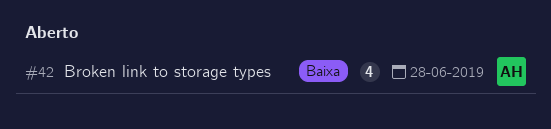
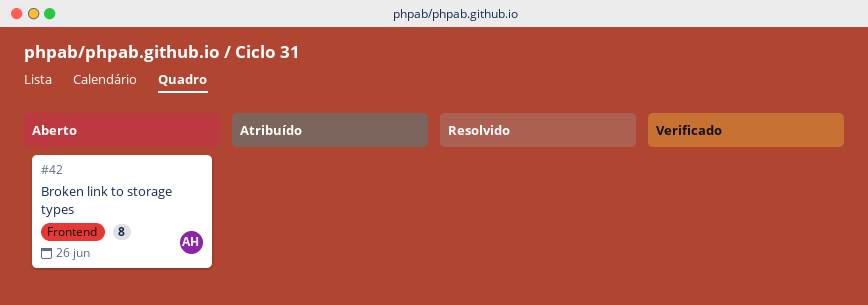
#42, estimate: 4 -> 8
#42, due: Jun 28 -> Jun 26

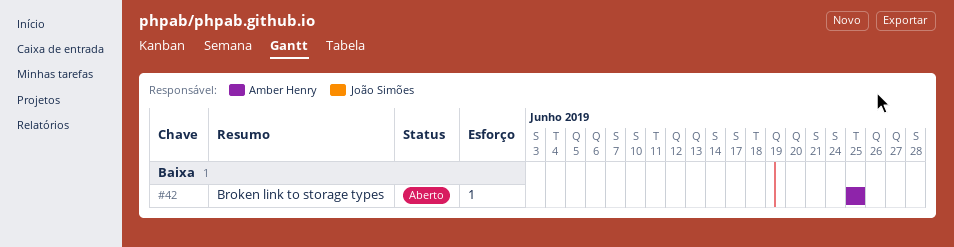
#42, estimate: 8 -> 1
#42, due: Jun 26 -> Jun 25

